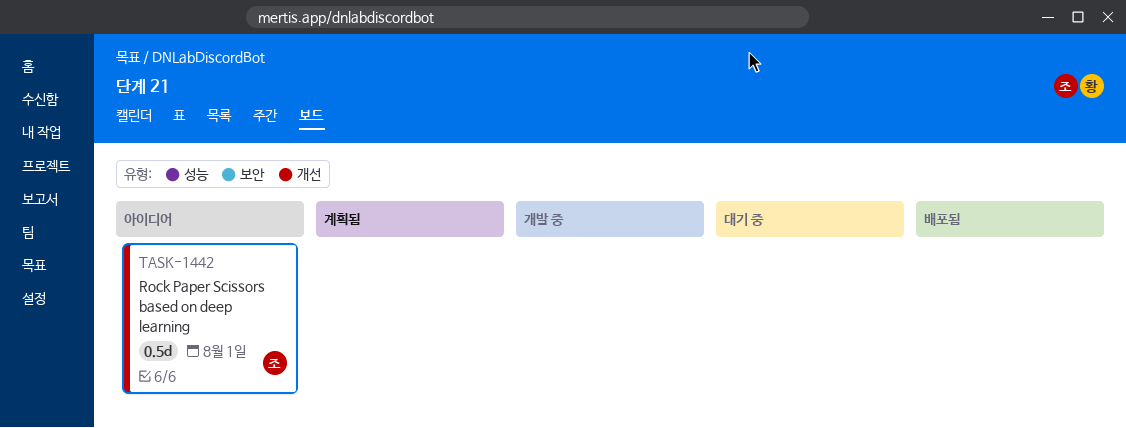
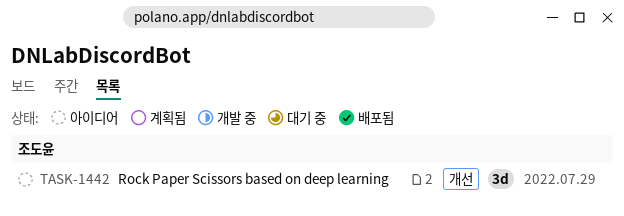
TASK-1442, estimate: 0.5d -> 3d
TASK-1442, due: Aug 1 -> Jul 29

